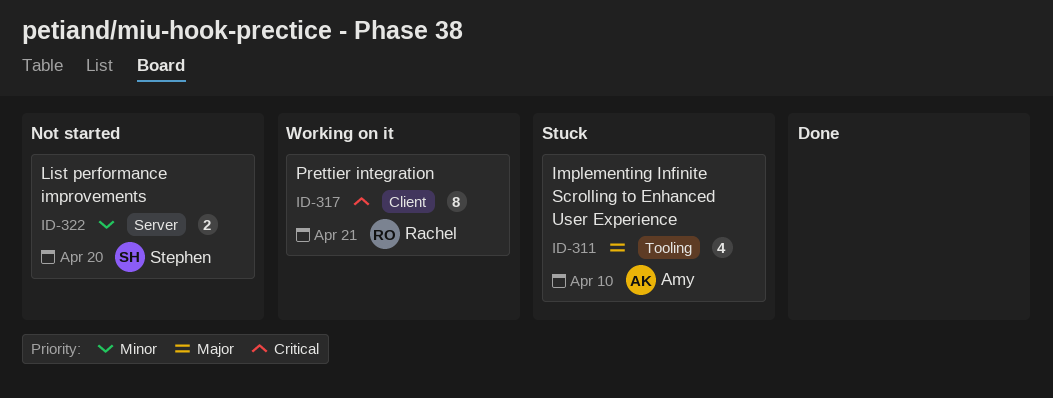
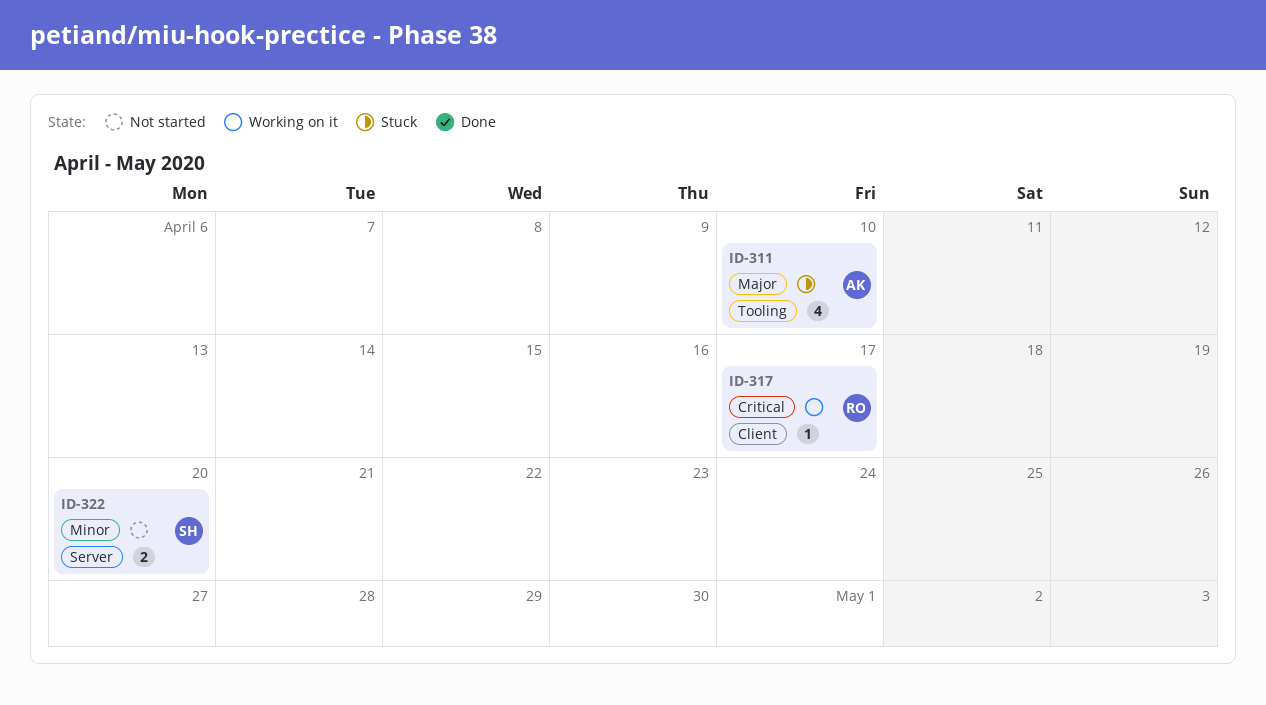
ID-317, estimate: 8 -> 1
ID-317, due: Apr 21 -> Apr 17

